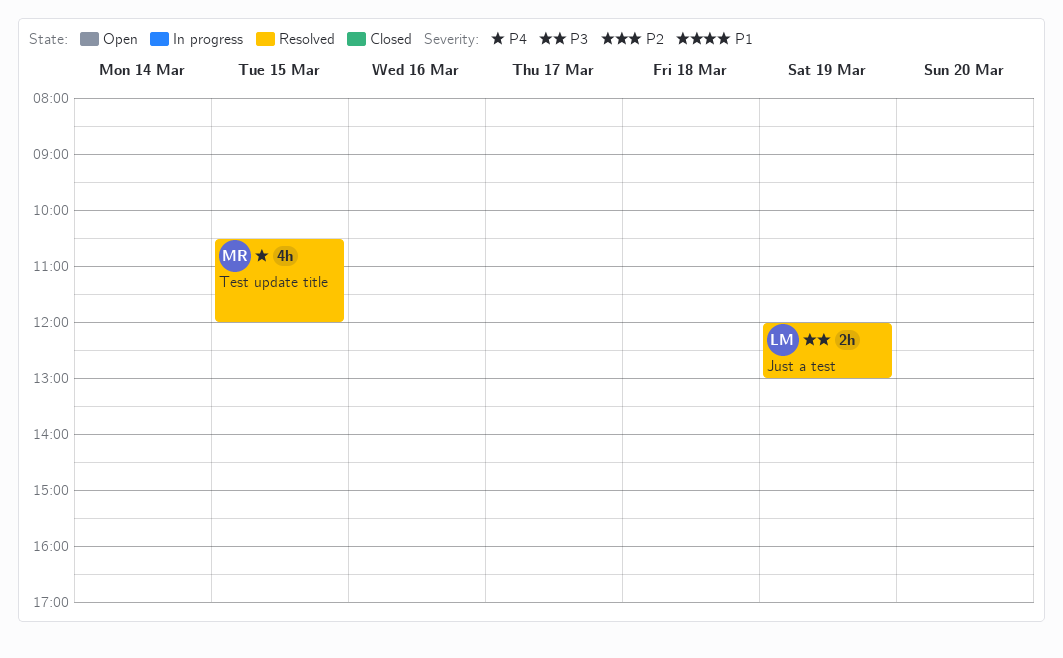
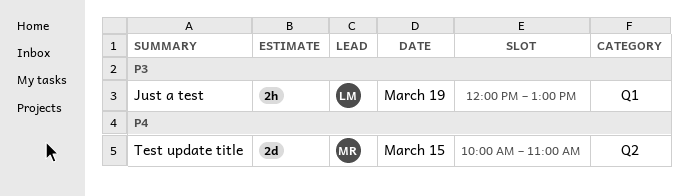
Test update title, estimate: 4h -> 2d
Test update title, begins: 10:30 -> 10:00
Test update title, ends: 12:00 -> 11:00

